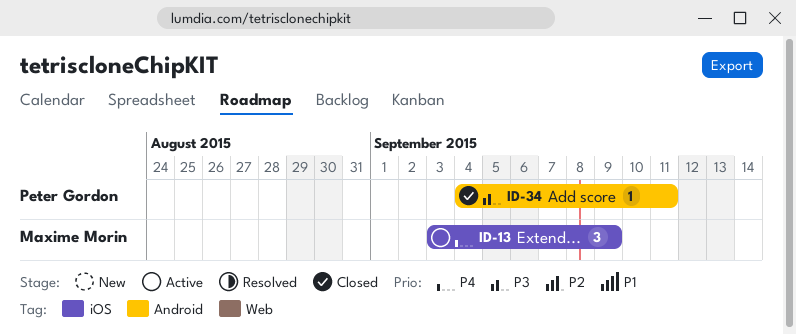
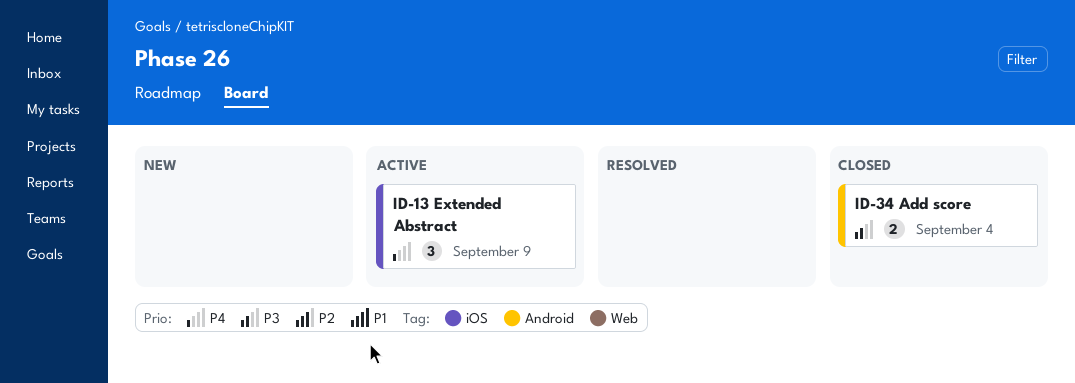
ID-34, estimate: 1 -> 2
ID-34, due: Sep 11 -> Sep 4

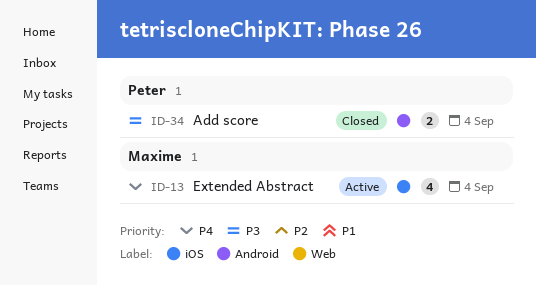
ID-13, estimate: 3 -> 4
ID-13, due: Sep 9 -> Sep 4

